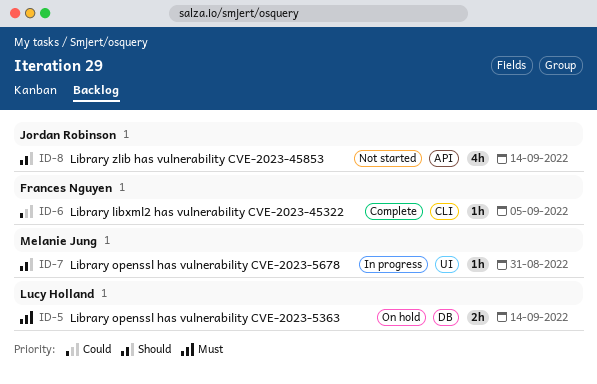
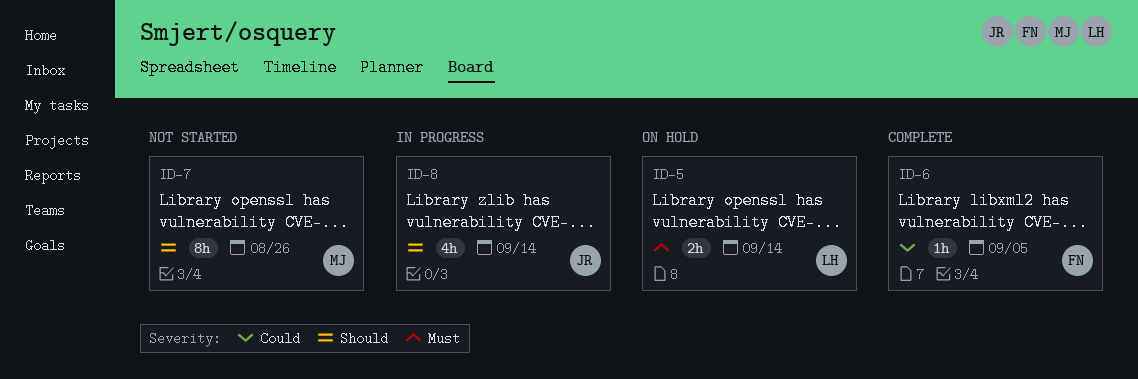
ID-7, status: In progress -> Not started
ID-7, estimate: 1h -> 8h
ID-7, due: Aug 31 -> Aug 26
ID-8, status: Not started -> In progress

